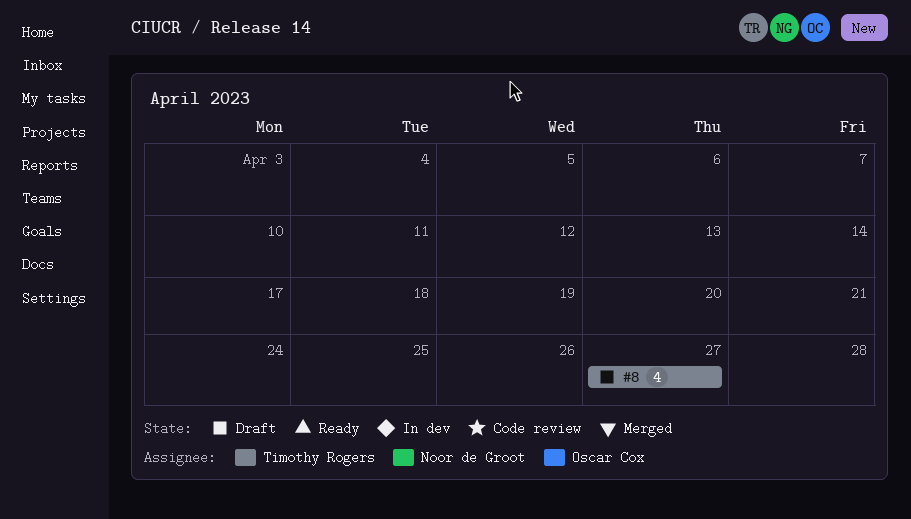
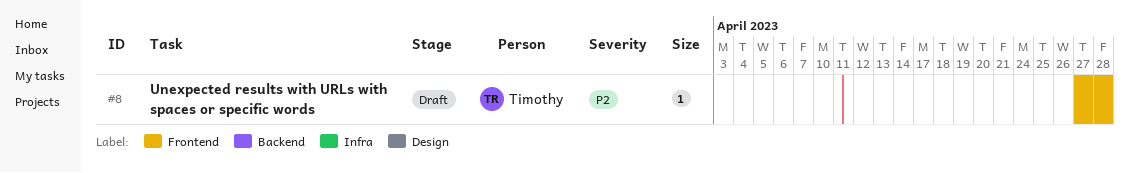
#8, estimate: 4 -> 1
#8, due: Apr 27 -> Apr 28

